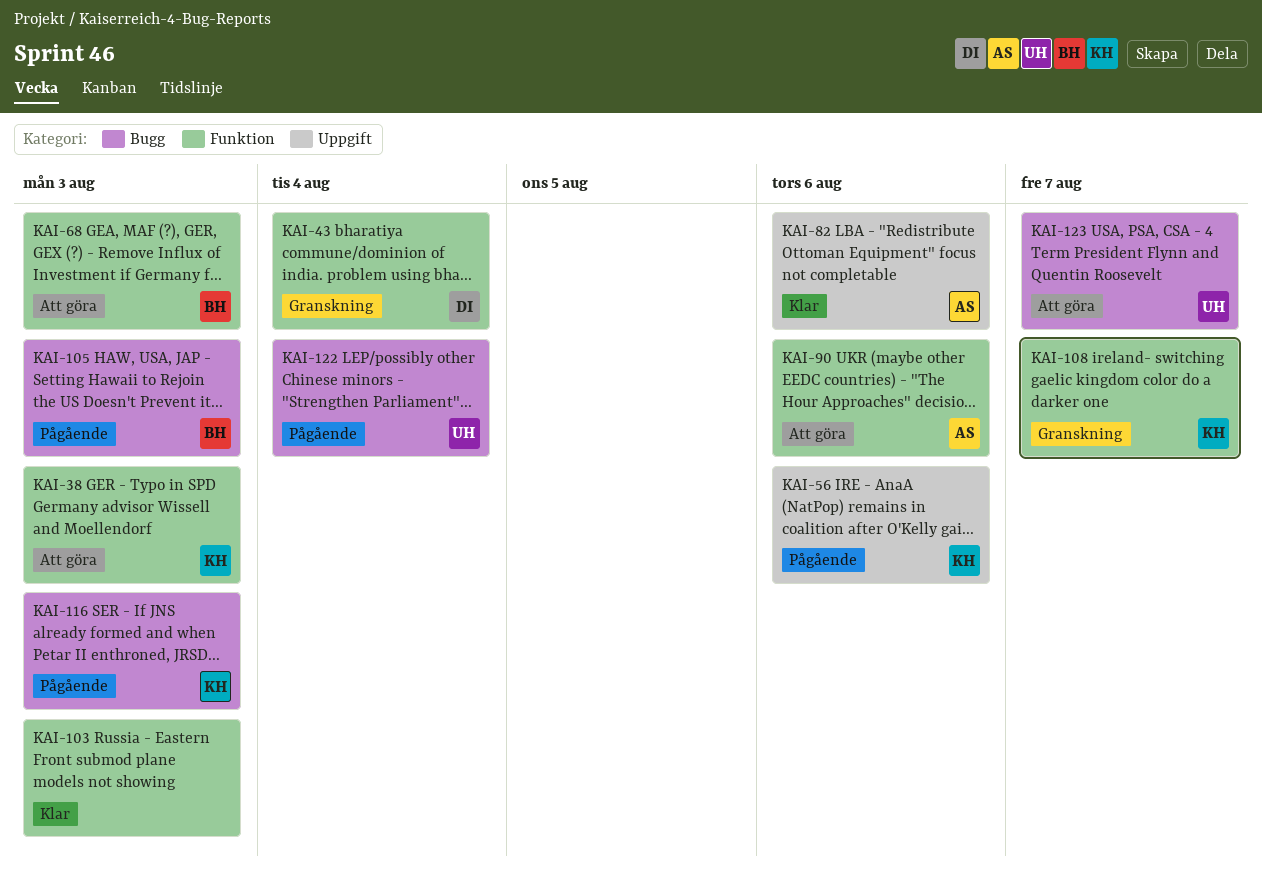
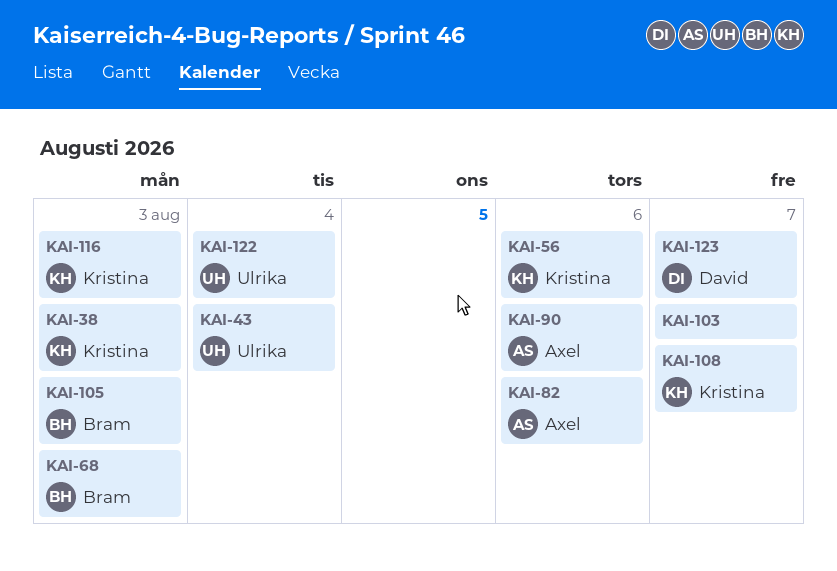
KAI-43, owner: David -> Ulrika
KAI-103, due: Aug 3 -> Aug 7
KAI-123, owner: Ulrika -> David

